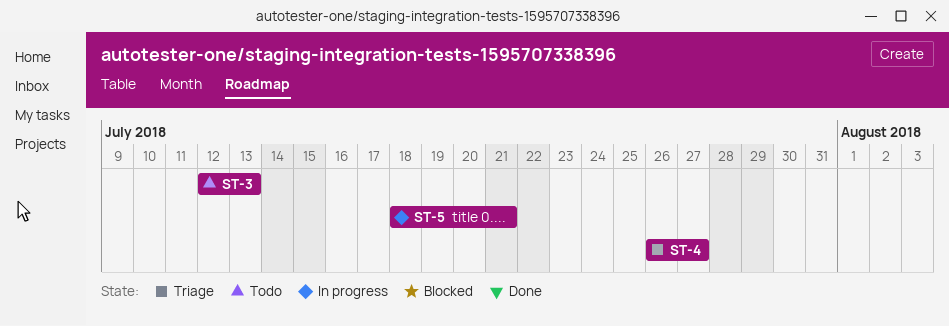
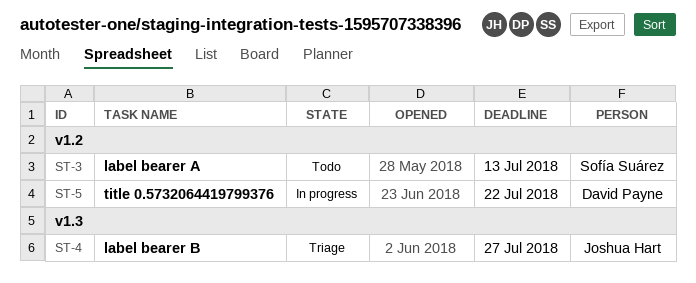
ST-5, due: Jul 21 -> Jul 22

